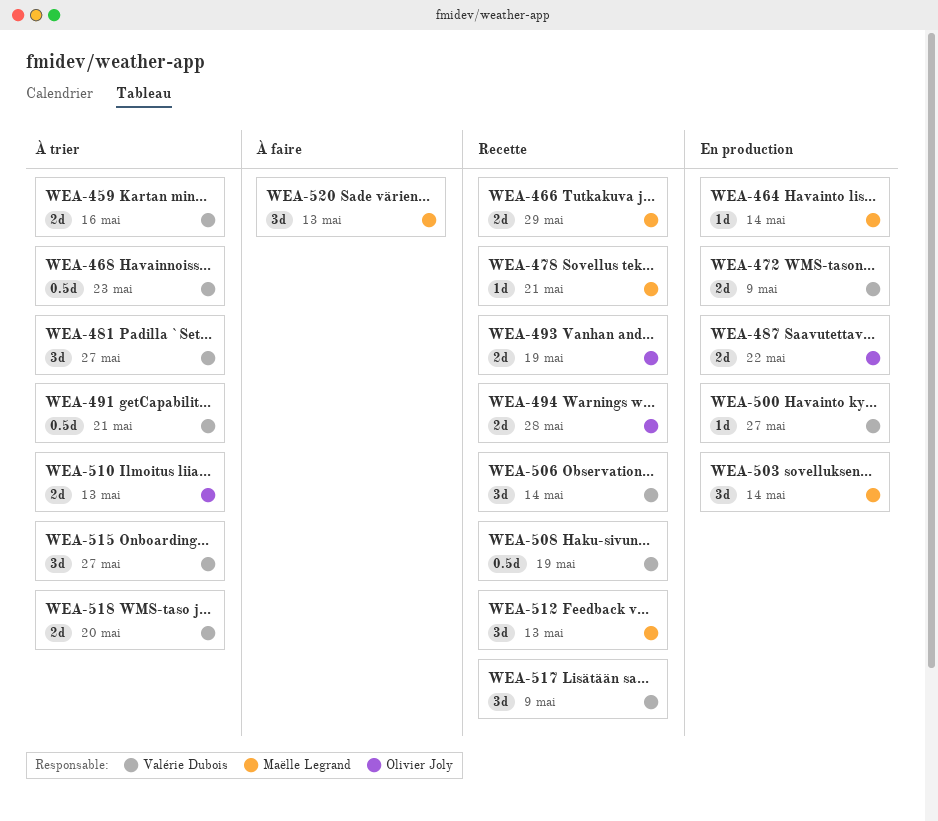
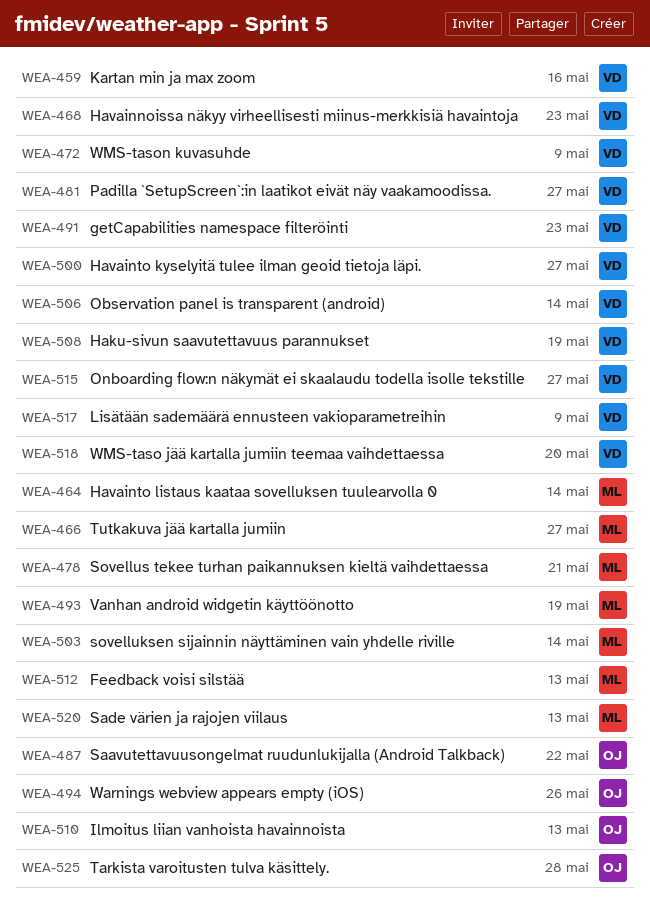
WEA-466, due: May 29 -> May 27
WEA-491, due: May 21 -> May 23
WEA-493, owner: Olivier Joly -> Maëlle Legrand
WEA-494, due: May 28 -> May 26
WEA-525: none -> present

